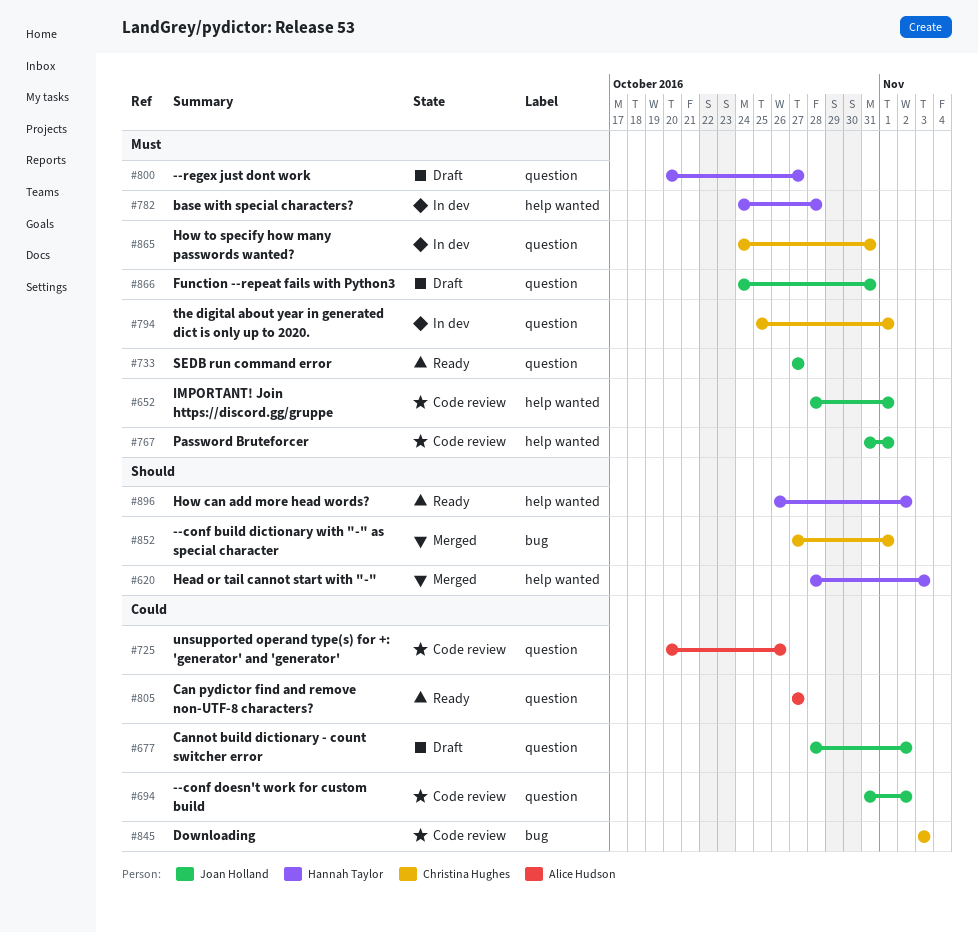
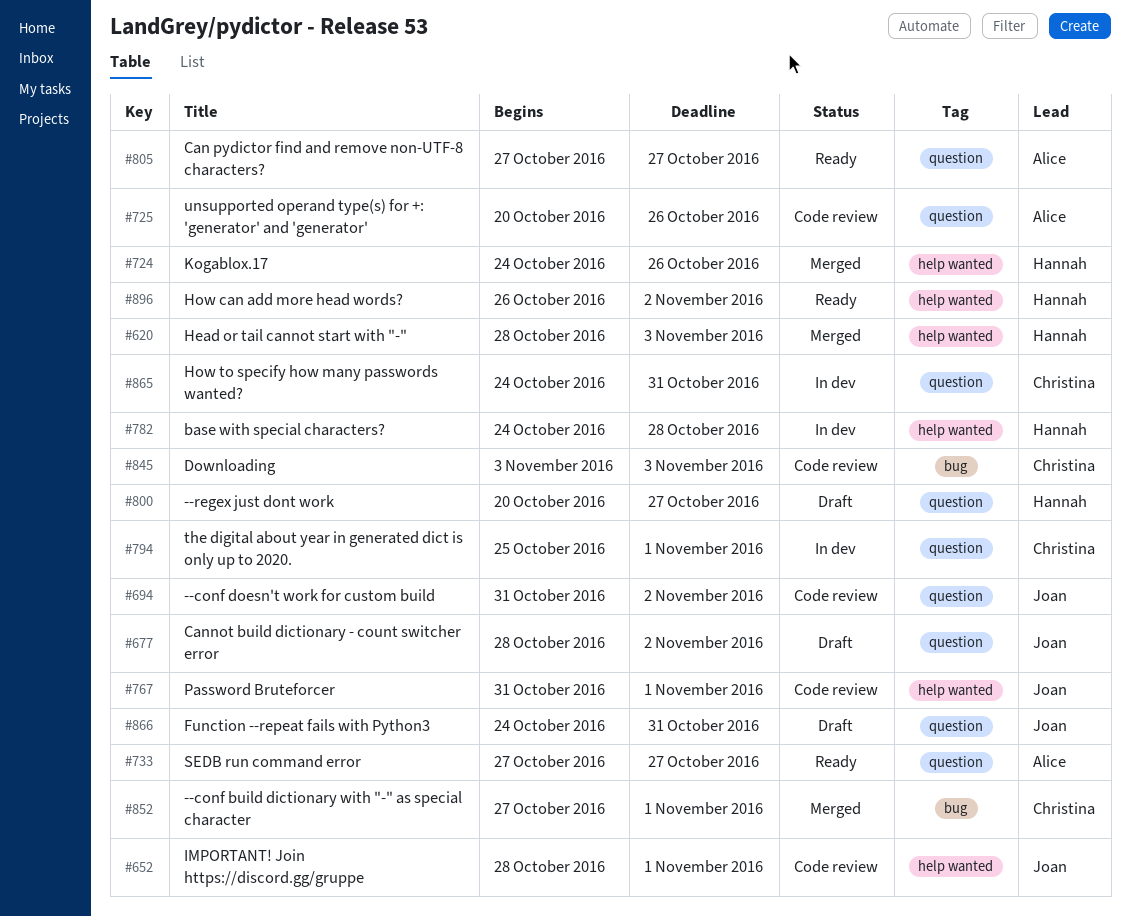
#724: none -> present
#733, owner: Joan Holland -> Alice Hudson

